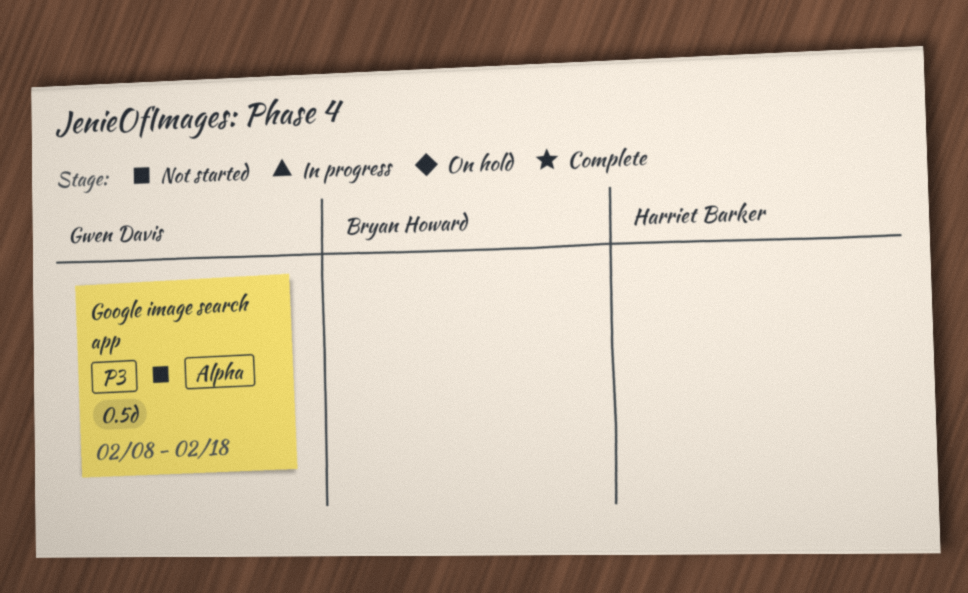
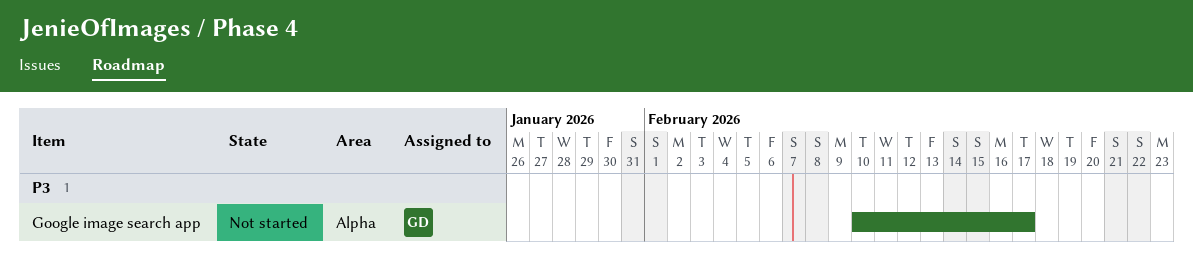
Google image search app, start: Feb 8 -> Feb 10
Google image search app, due: Feb 18 -> Feb 17

